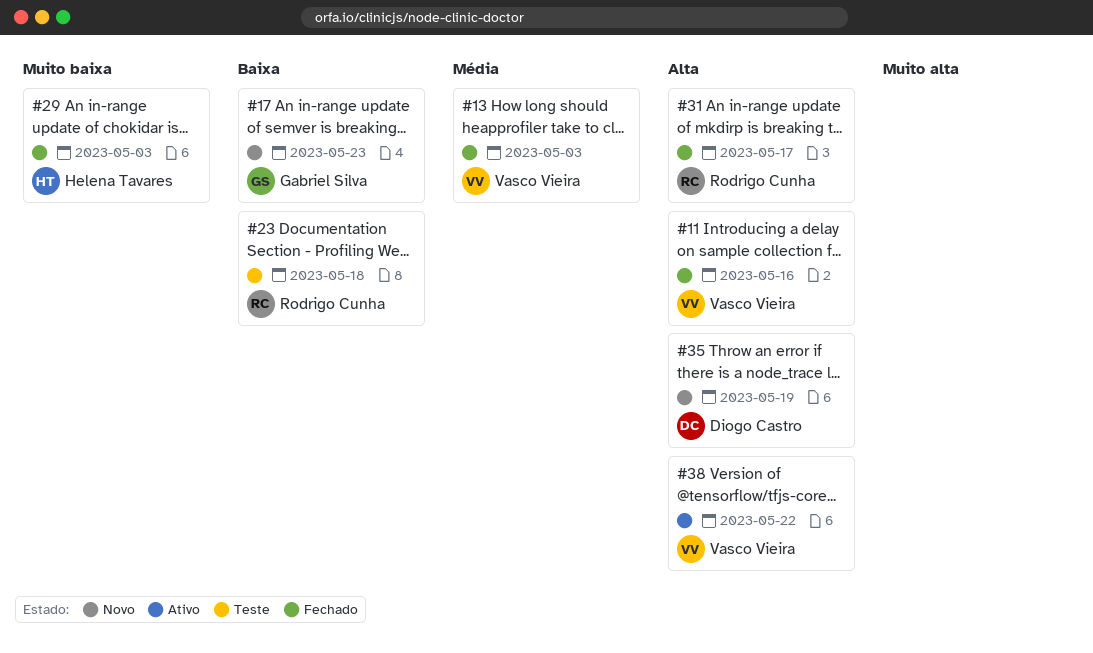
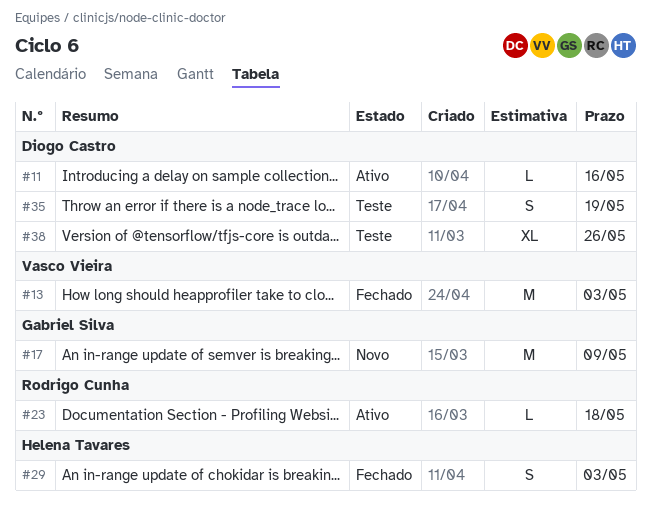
#11, status: Fechado -> Ativo
#11, owner: Vasco Vieira -> Diogo Castro
#17, due: May 23 -> May 9
#23, status: Teste -> Ativo
#31: present -> none
#35, status: Novo -> Teste
#38, status: Ativo -> Teste
#38, owner: Vasco Vieira -> Diogo Castro
#38, due: May 22 -> May 26

